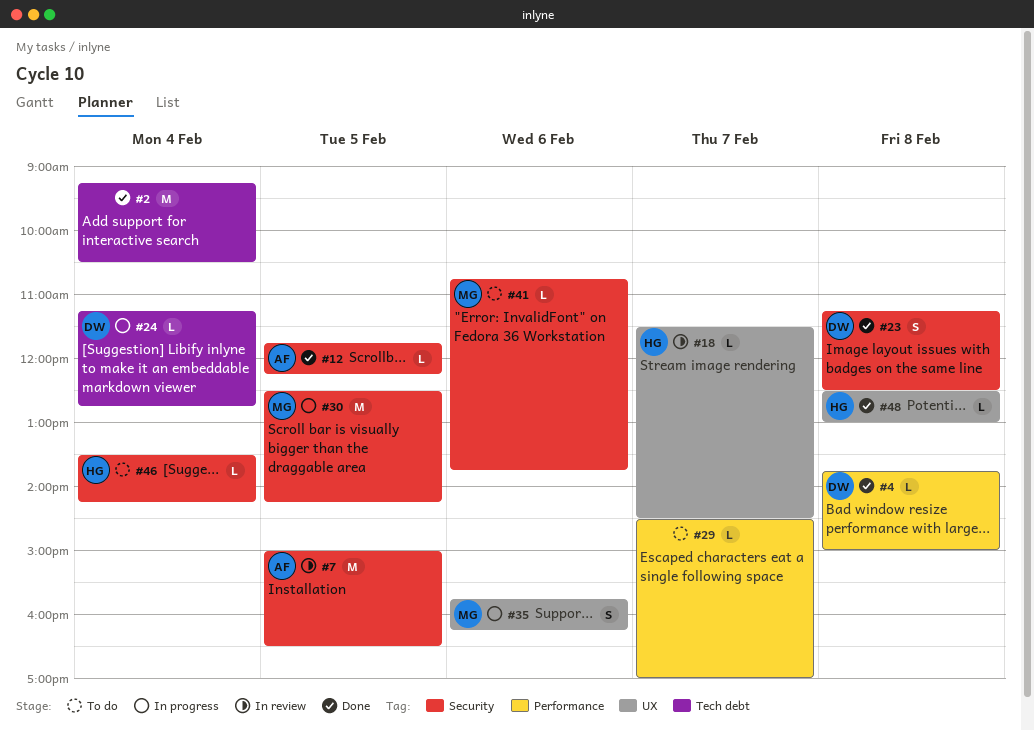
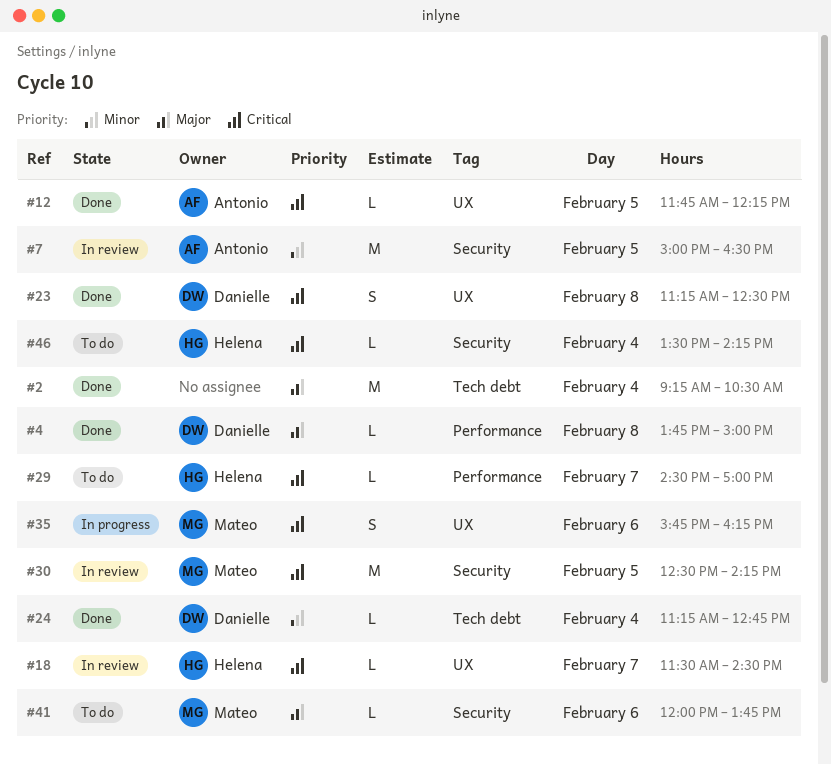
#12, label: Security -> UX
#23, label: Security -> UX
#24, status: In progress -> Done
#29, owner: none -> Helena
#30, status: In progress -> In review
#41, begins: 10:45 -> 12:00
#48: present -> none

